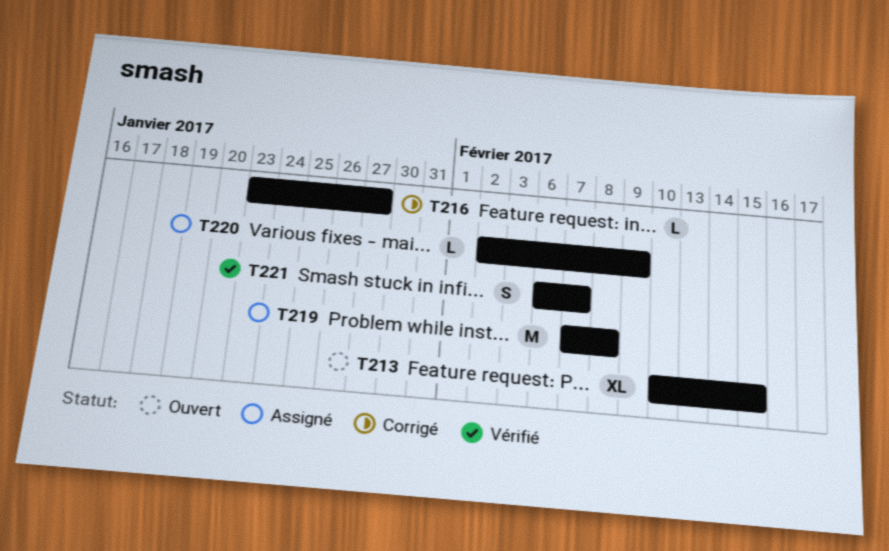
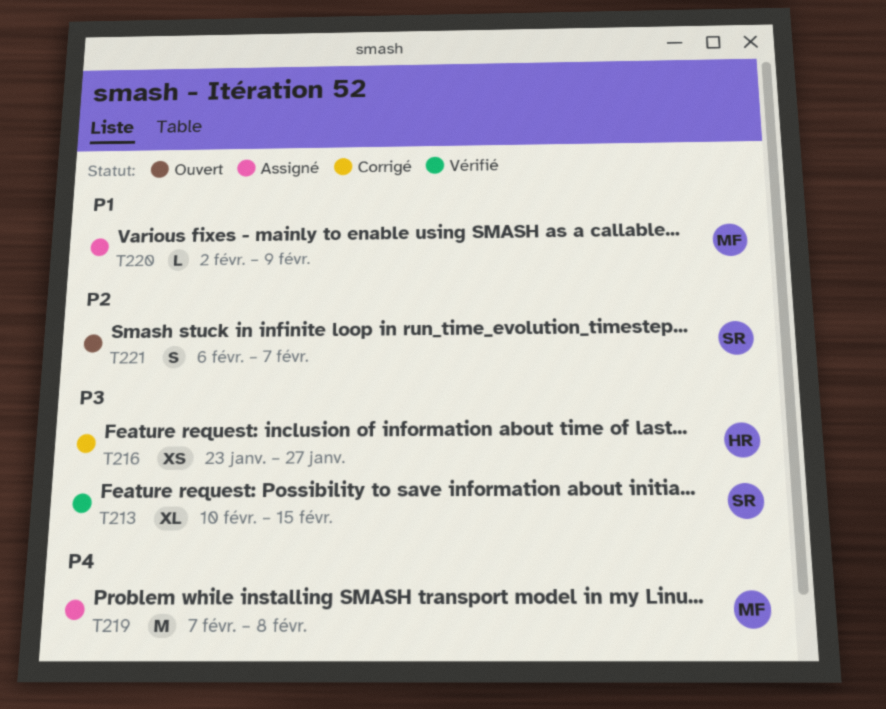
T213, status: Ouvert -> Vérifié
T216, estimate: L -> XS
T221, status: Vérifié -> Ouvert

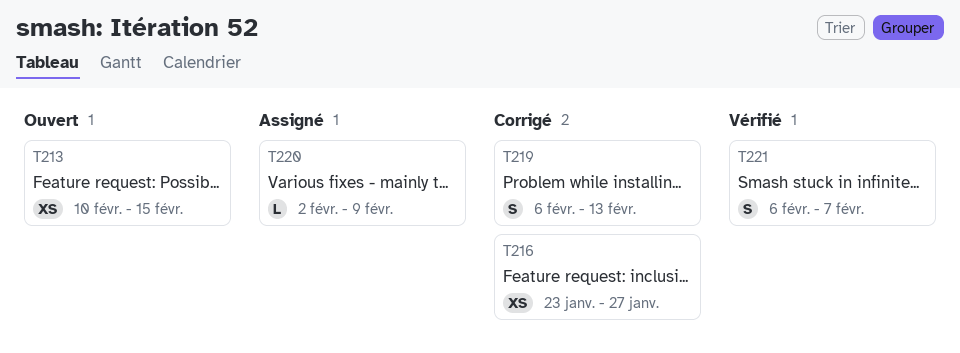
T213, status: Vérifié -> Ouvert
T213, estimate: XL -> XS
T219, status: Assigné -> Corrigé
T219, estimate: M -> S
T219, start: Feb 7 -> Feb 6
T219, due: Feb 8 -> Feb 13
T221, status: Ouvert -> Vérifié

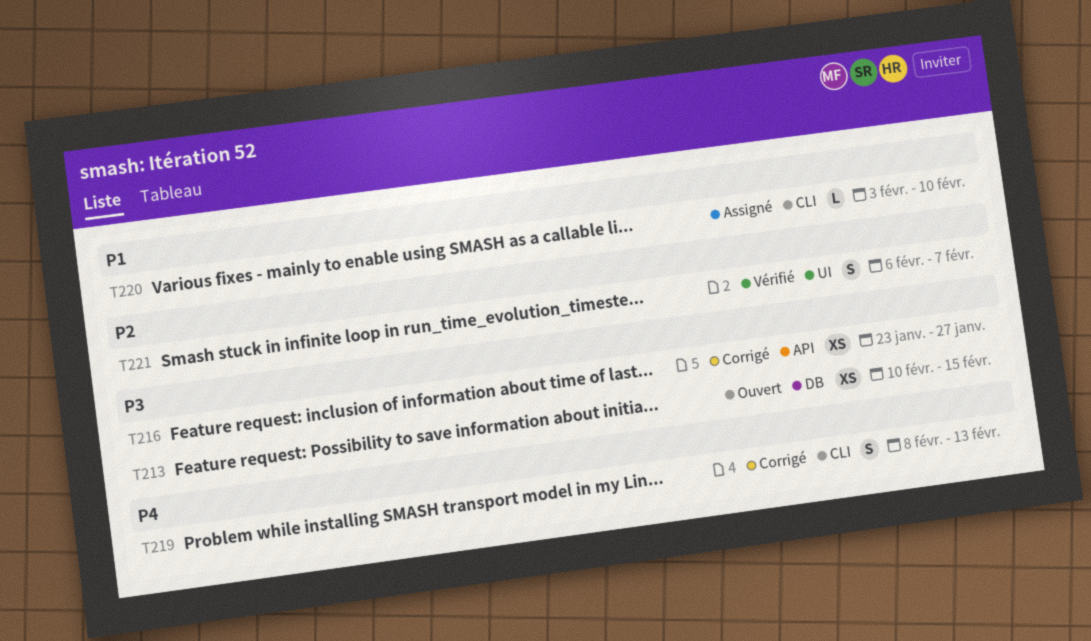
T219, start: Feb 6 -> Feb 8
T220, start: Feb 2 -> Feb 3
T220, due: Feb 9 -> Feb 10

